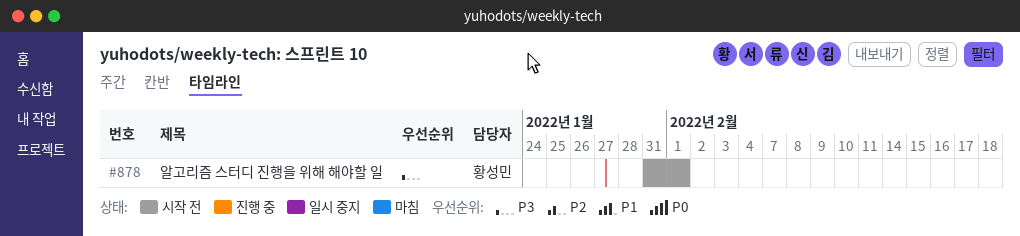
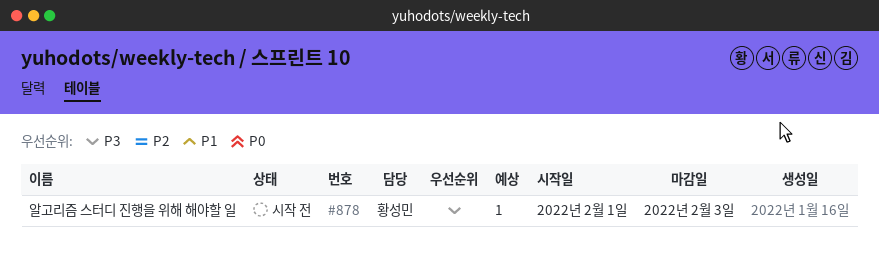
#878, start: Jan 31 -> Feb 1
#878, due: Feb 1 -> Feb 3

